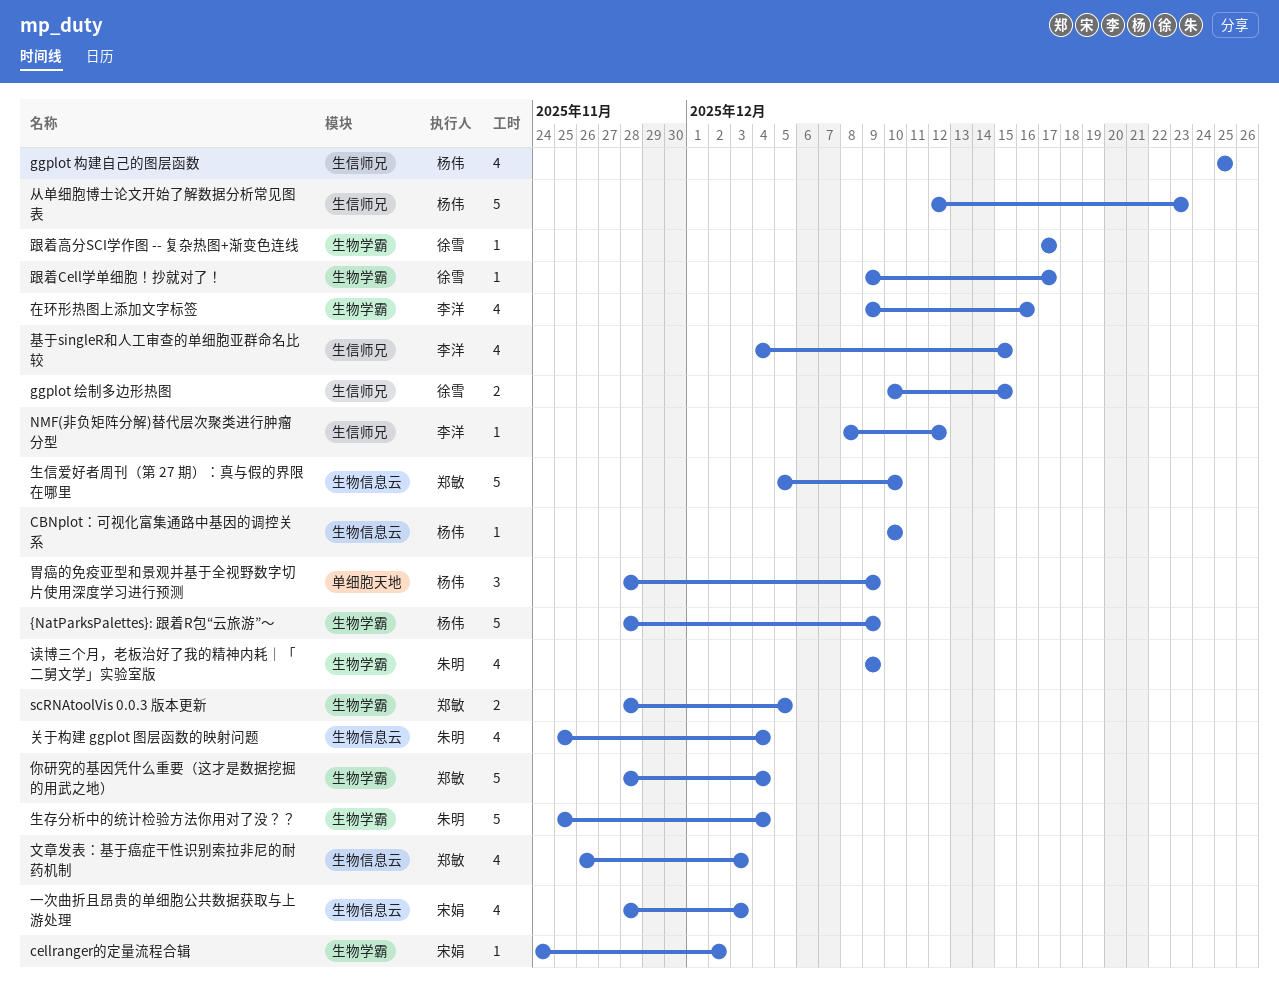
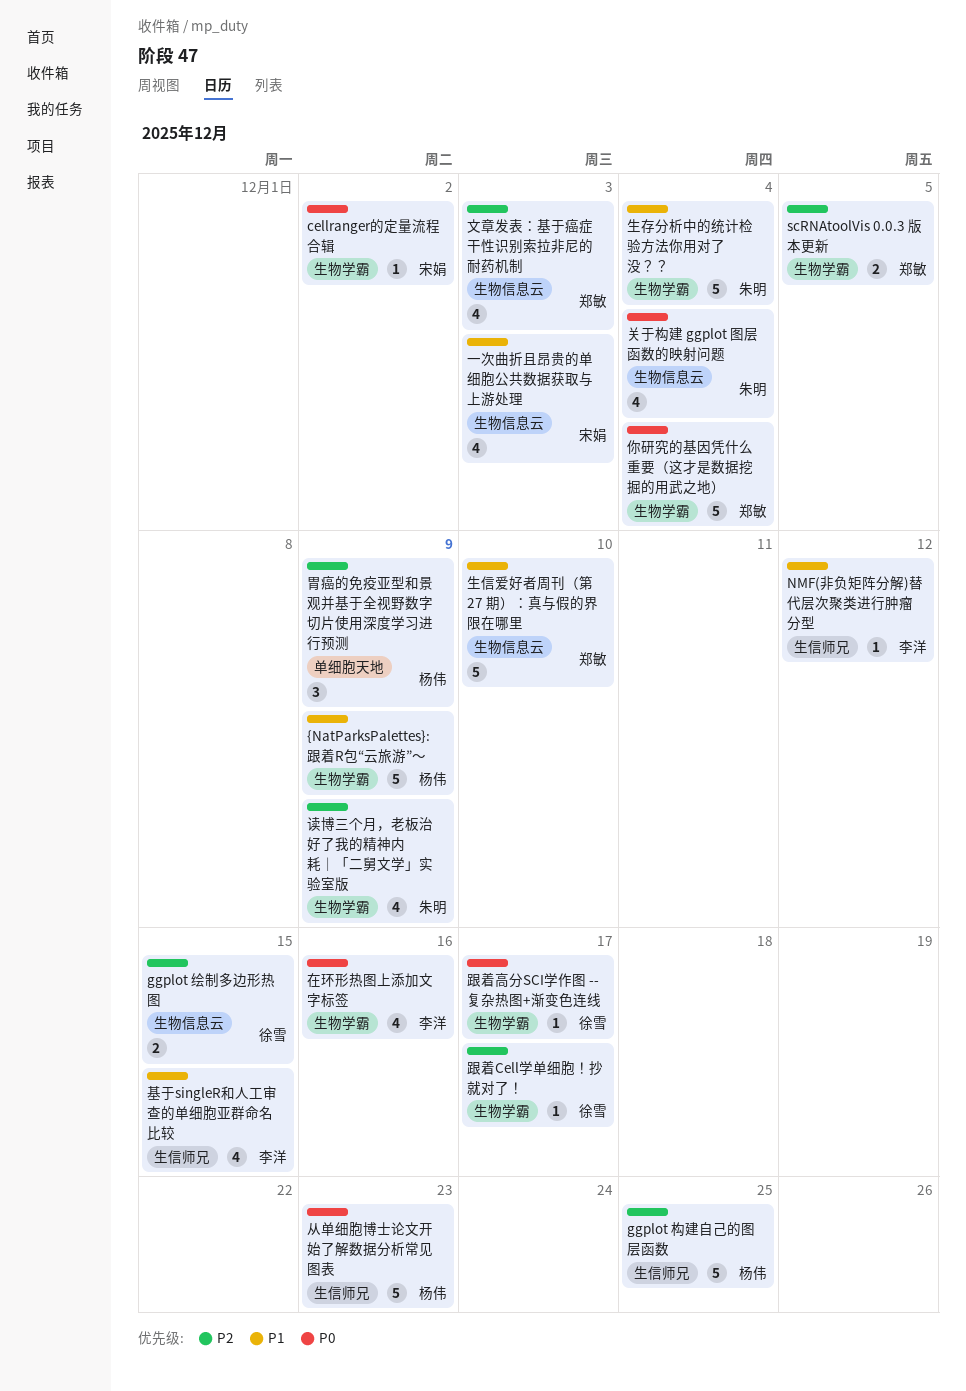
CBNplot：可视化富集通路中基因的调控关系: present -> none
ggplot 构建自己的图层函数, estimate: 4 -> 5
ggplot 绘制多边形热图, label: 生信师兄 -> 生物信息云

